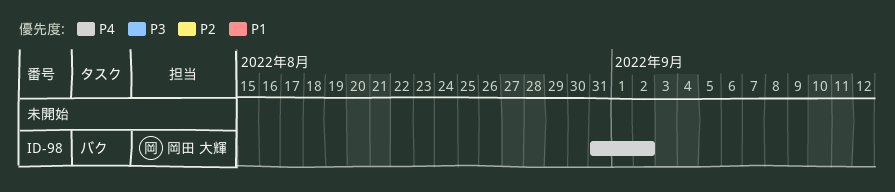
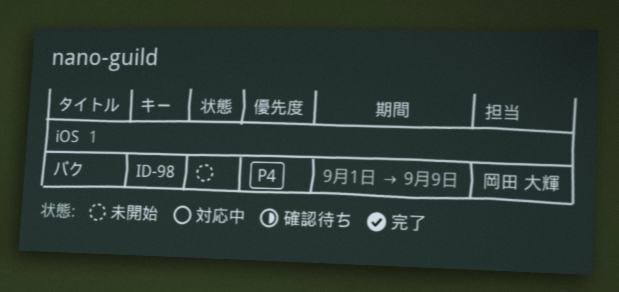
ID-98, start: Aug 31 -> Sep 1
ID-98, due: Sep 2 -> Sep 9

